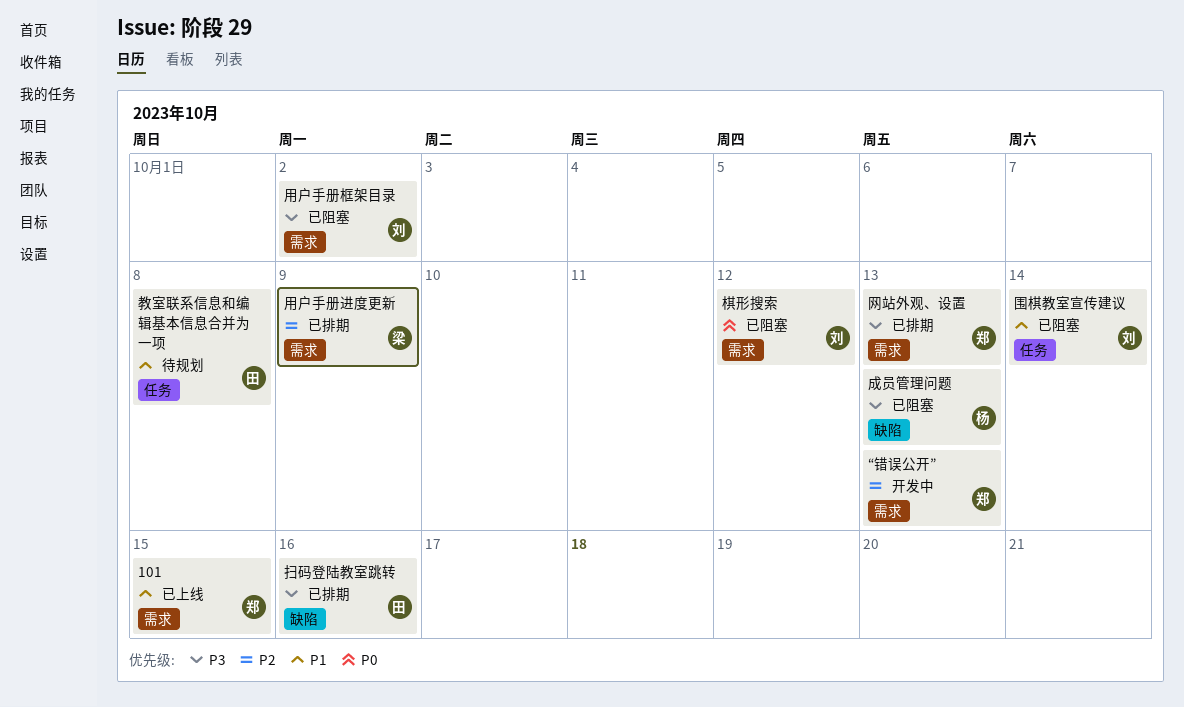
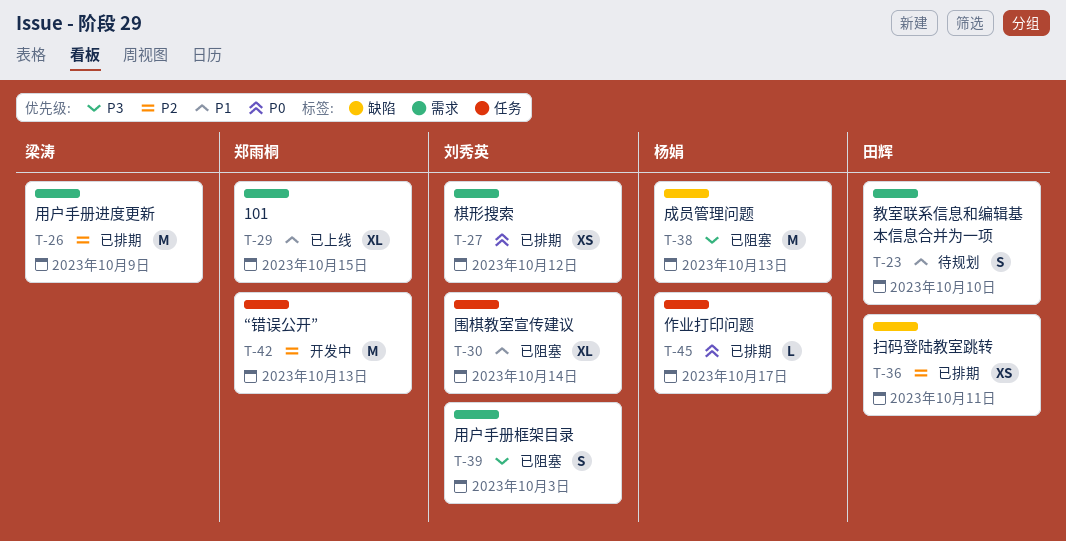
“错误公开”, label: 需求 -> 任务
作业打印问题: none -> present
扫码登陆教室跳转, priority: P3 -> P2
扫码登陆教室跳转, due: Oct 16 -> Oct 11
教室联系信息和编辑基本信息合并为一项, label: 任务 -> 需求
教室联系信息和编辑基本信息合并为一项, due: Oct 8 -> Oct 10
棋形搜索, status: 已阻塞 -> 已排期
用户手册框架目录, due: Oct 2 -> Oct 3
网站外观、设置: present -> none

